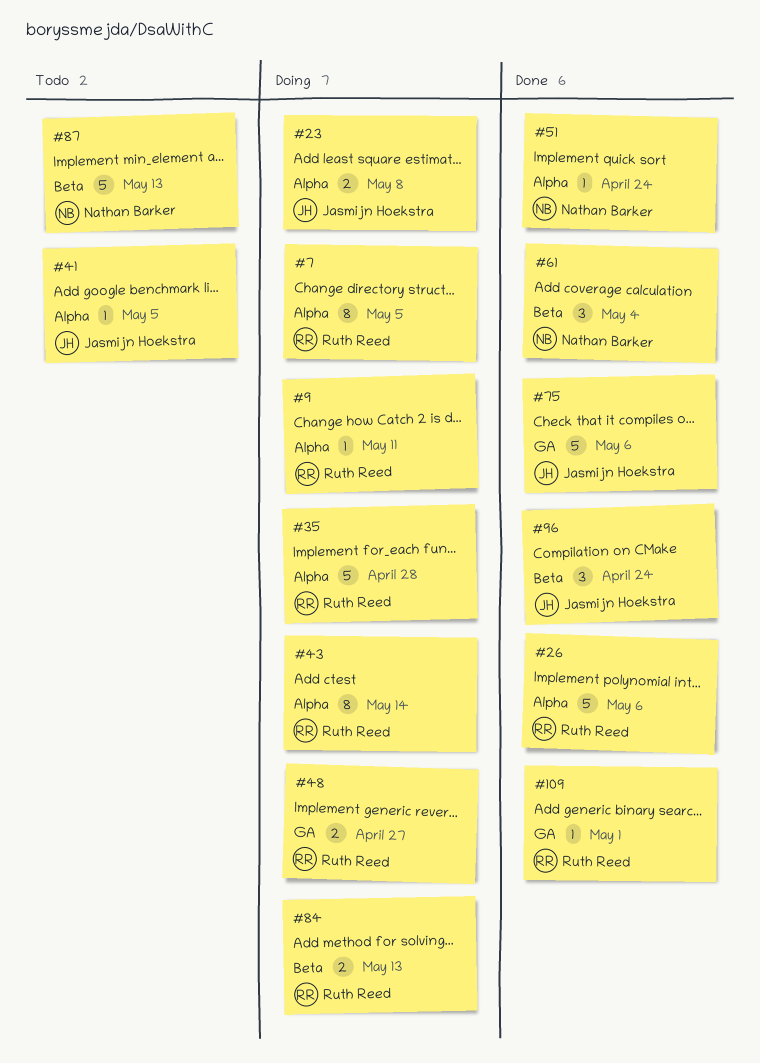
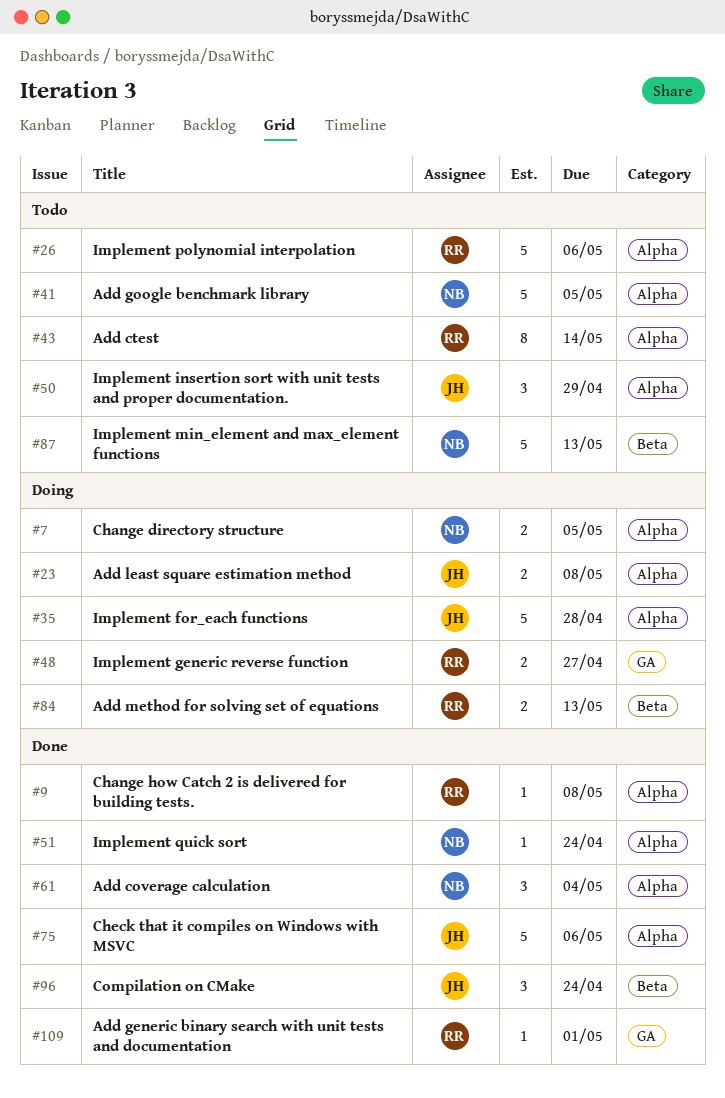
#7, owner: Ruth Reed -> Nathan Barker
#7, estimate: 8 -> 2
#9, status: Doing -> Done
#9, due: May 11 -> May 8
#26, status: Done -> Todo
#35, owner: Ruth Reed -> Jasmijn Hoekstra
#41, owner: Jasmijn Hoekstra -> Nathan Barker
#41, estimate: 1 -> 5
#43, status: Doing -> Todo
#50: none -> present
#61, label: Beta -> Alpha
#75, label: GA -> Alpha

